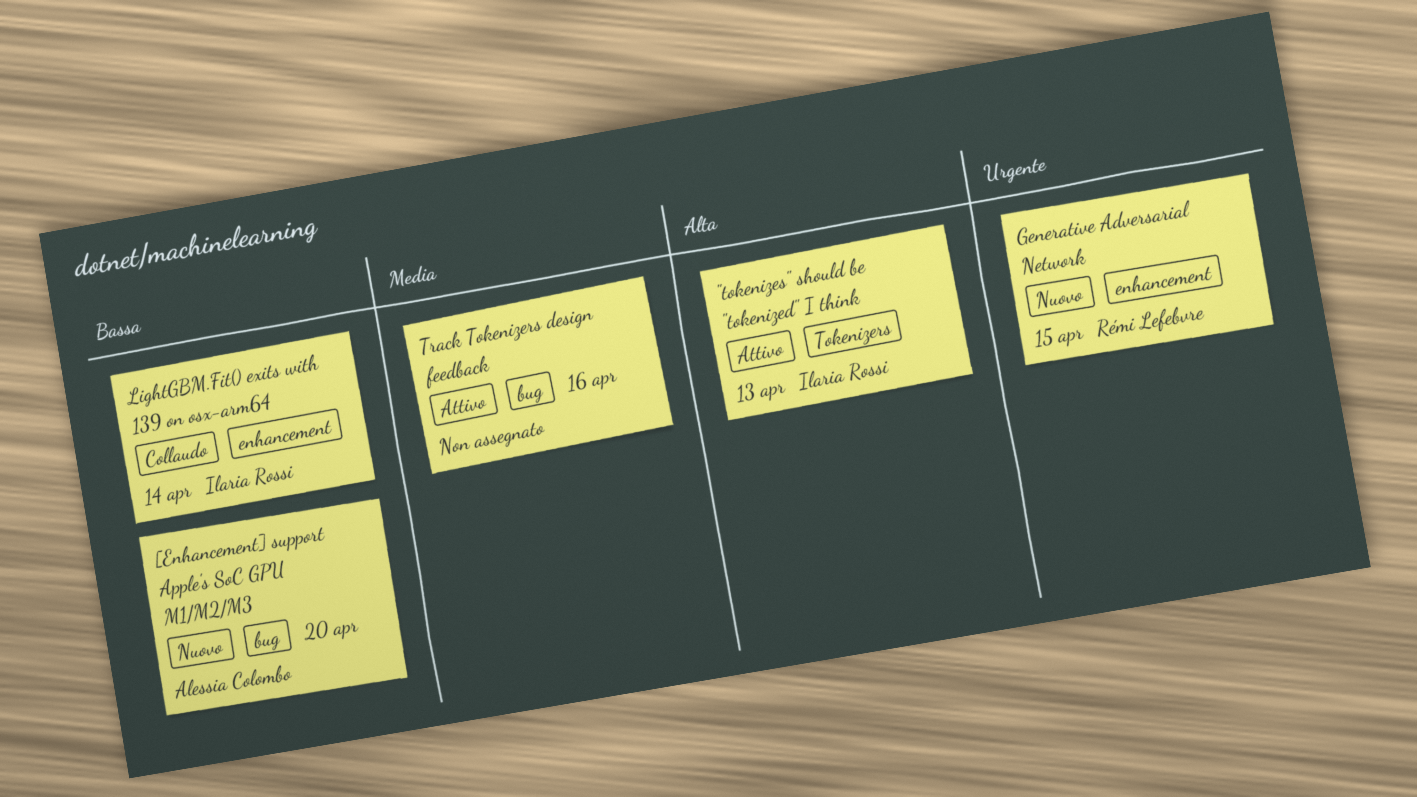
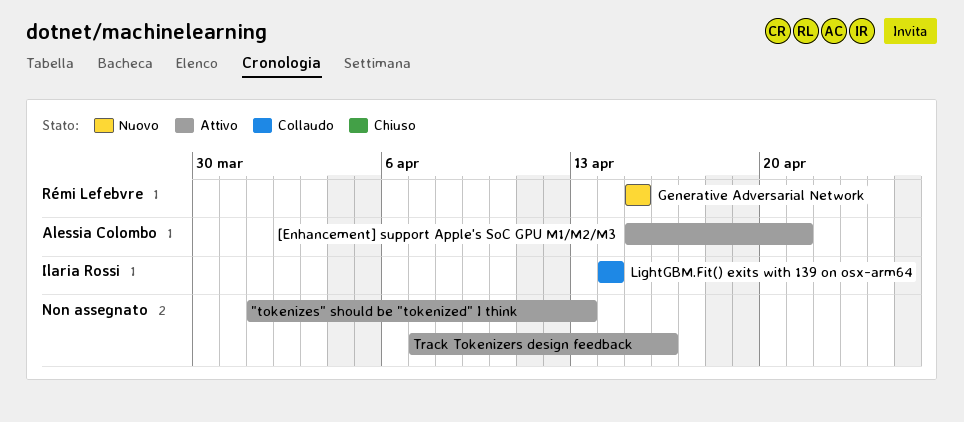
"tokenizes" should be "tokenized" I think, owner: Ilaria Rossi -> none
[Enhancement] support Apple's SoC GPU M1/M2/M3, status: Nuovo -> Attivo
[Enhancement] support Apple's SoC GPU M1/M2/M3, due: Apr 20 -> Apr 21

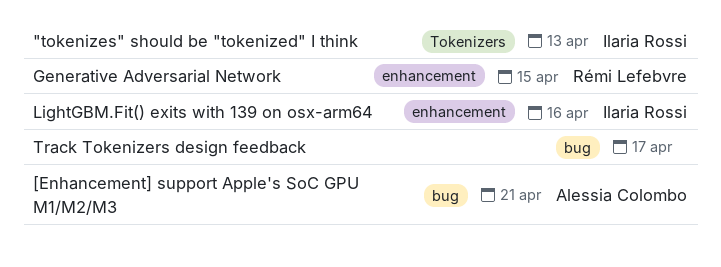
"tokenizes" should be "tokenized" I think, owner: none -> Ilaria Rossi
LightGBM.Fit() exits with 139 on osx-arm64, due: Apr 14 -> Apr 16
Track Tokenizers design feedback, due: Apr 16 -> Apr 17

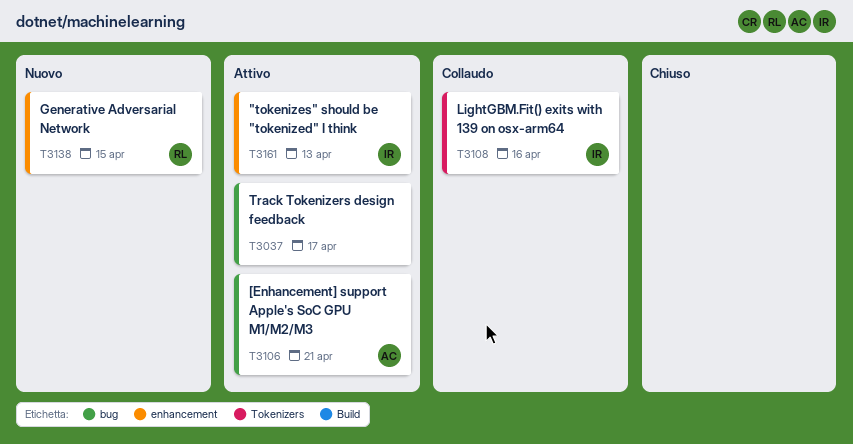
"tokenizes" should be "tokenized" I think, label: Tokenizers -> enhancement
LightGBM.Fit() exits with 139 on osx-arm64, label: enhancement -> Tokenizers

